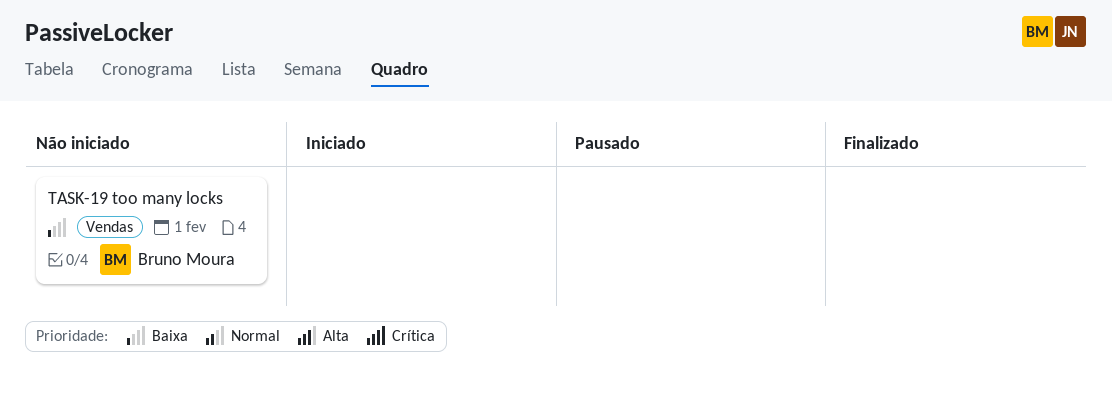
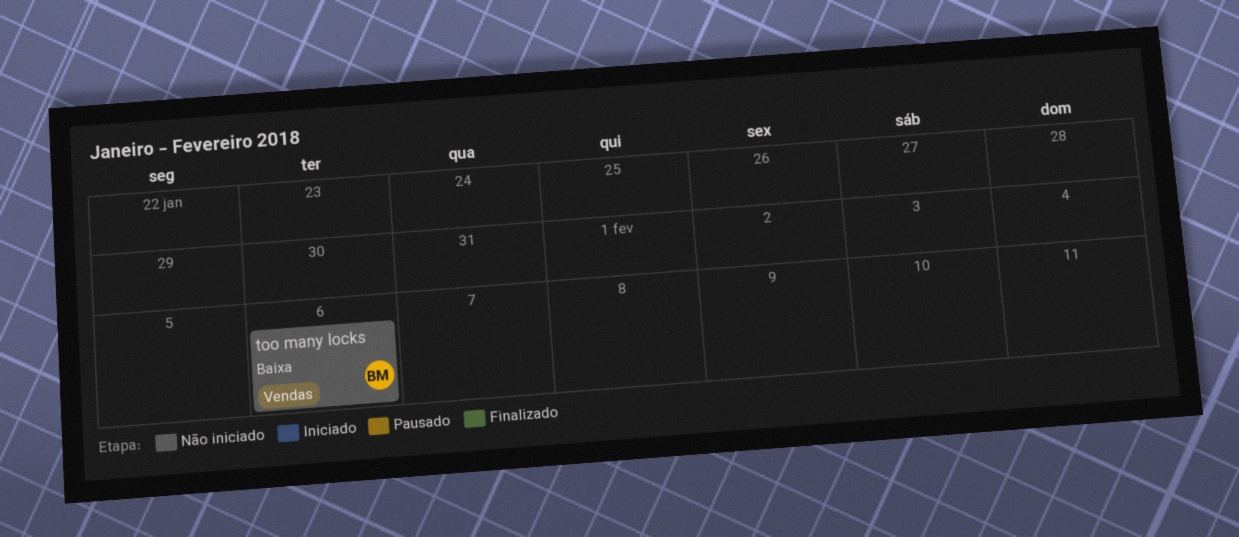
too many locks, due: Feb 1 -> Feb 6

